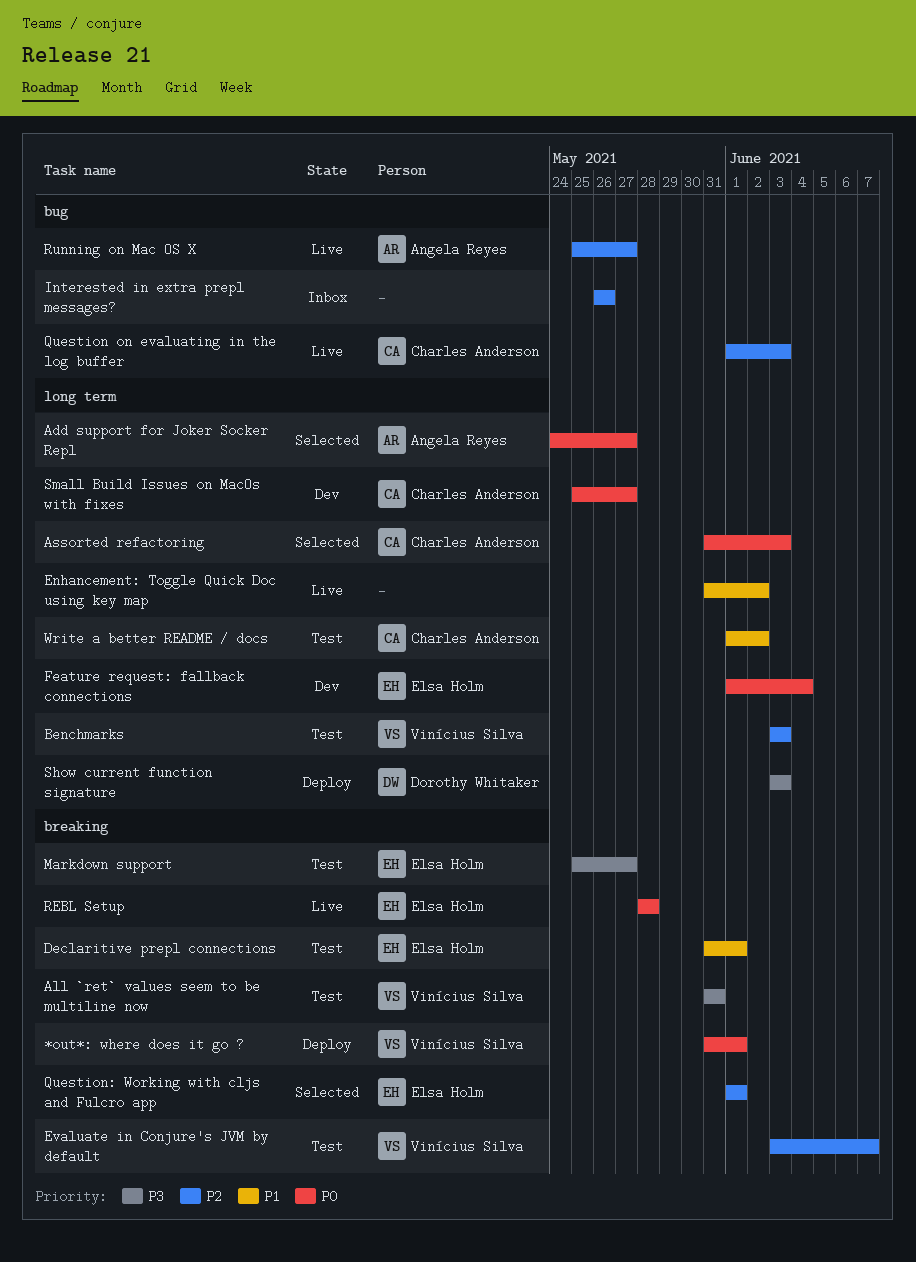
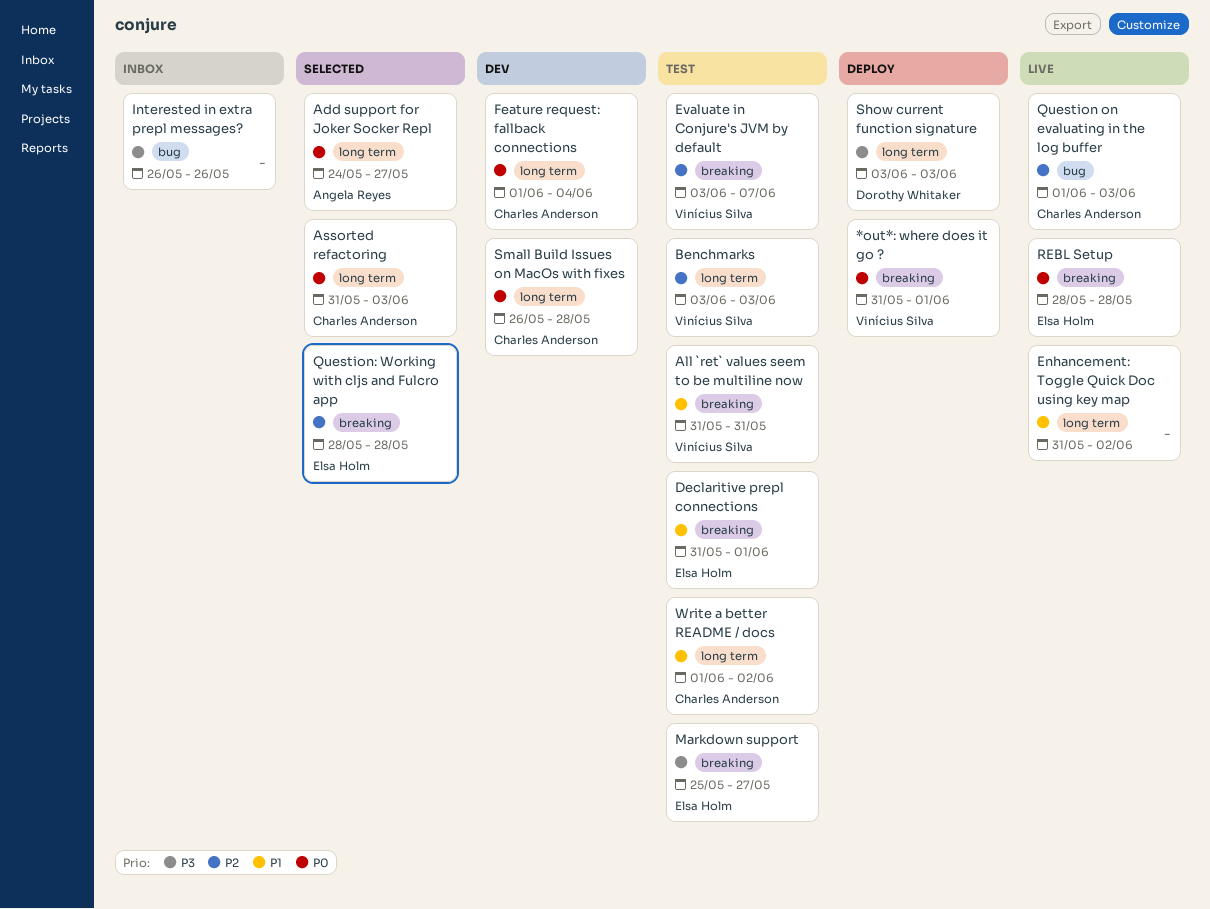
All `ret` values seem to be multiline now, priority: P3 -> P1
Feature request: fallback connections, owner: Elsa Holm -> Charles Anderson
Interested in extra prepl messages?, priority: P2 -> P3
Question: Working with cljs and Fulcro app, start: Jun 1 -> May 28
Question: Working with cljs and Fulcro app, due: Jun 1 -> May 28
Running on Mac OS X: present -> none
Small Build Issues on MacOs with fixes, start: May 25 -> May 26
Small Build Issues on MacOs with fixes, due: May 27 -> May 28

